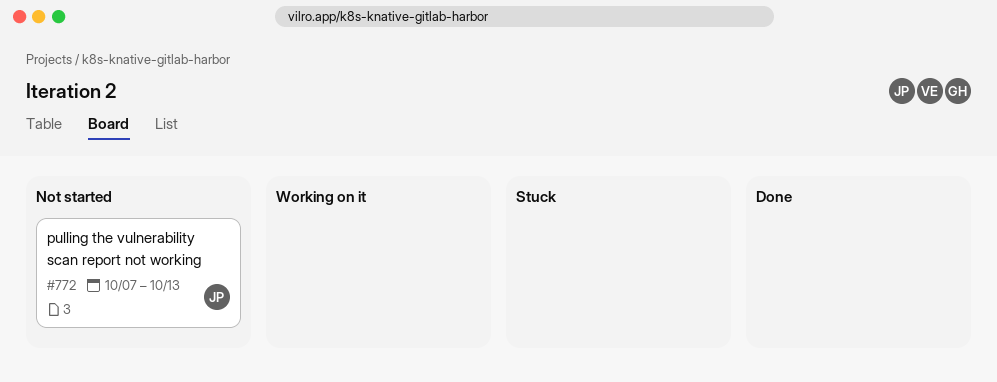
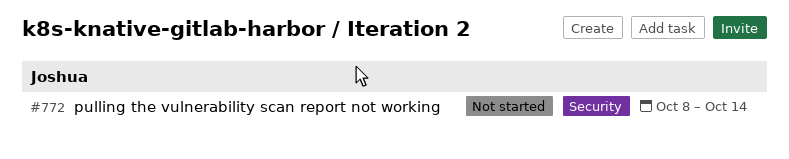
#772, start: Oct 7 -> Oct 8
#772, due: Oct 13 -> Oct 14

